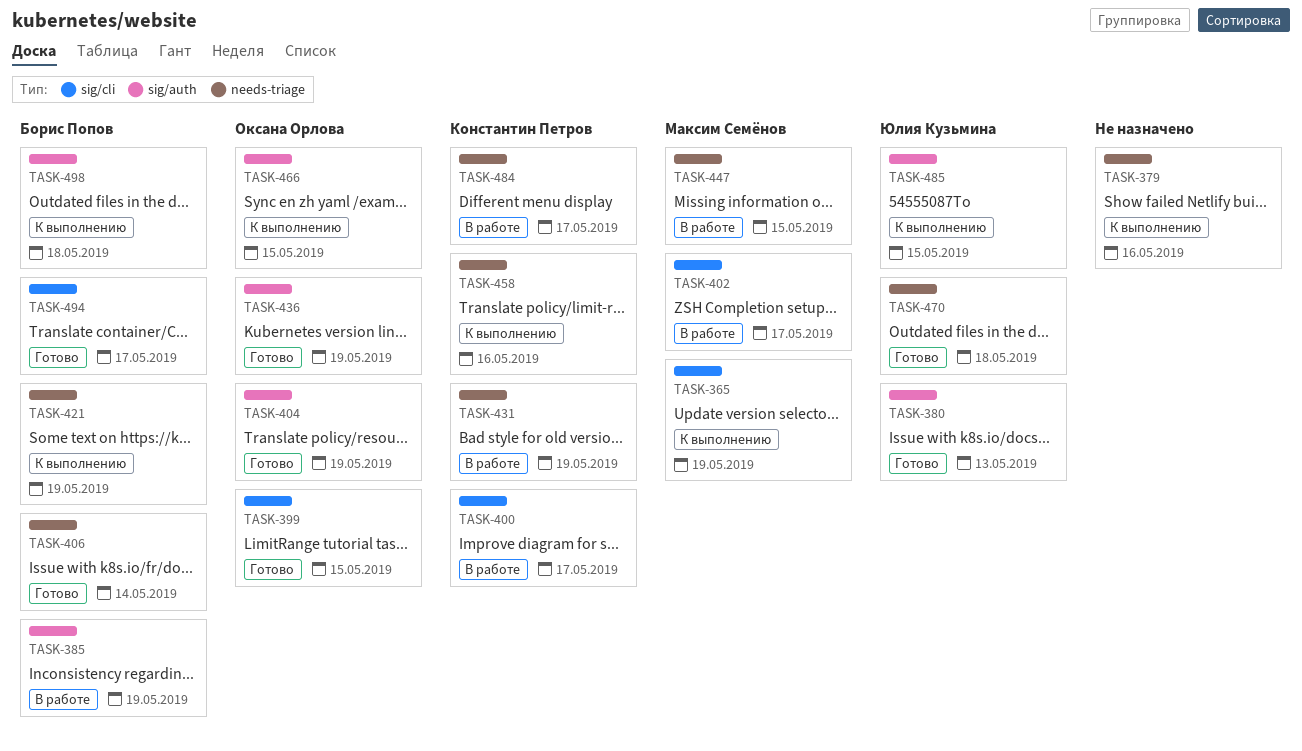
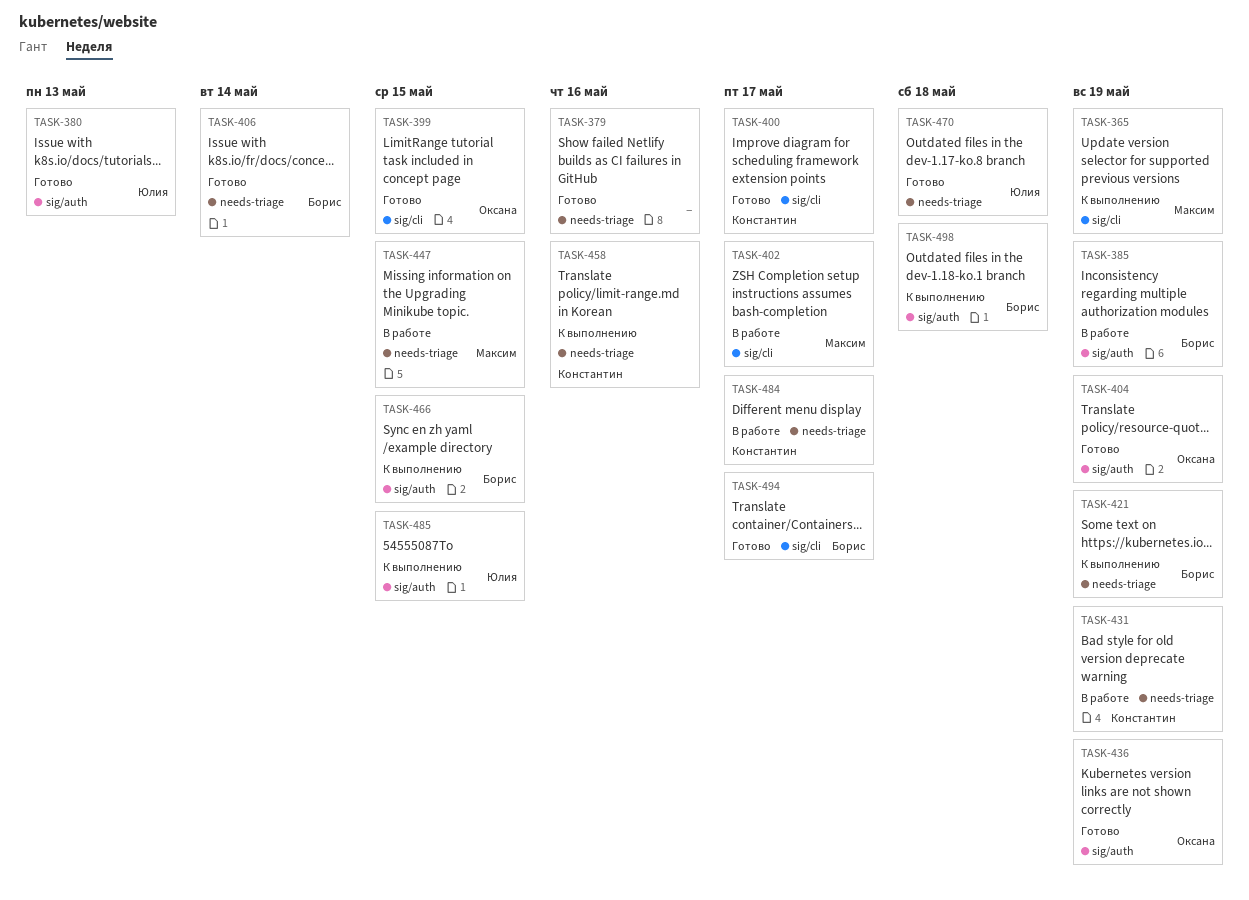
TASK-379, status: К выполнению -> Готово
TASK-400, status: В работе -> Готово
TASK-466, owner: Оксана Орлова -> Борис Попов

